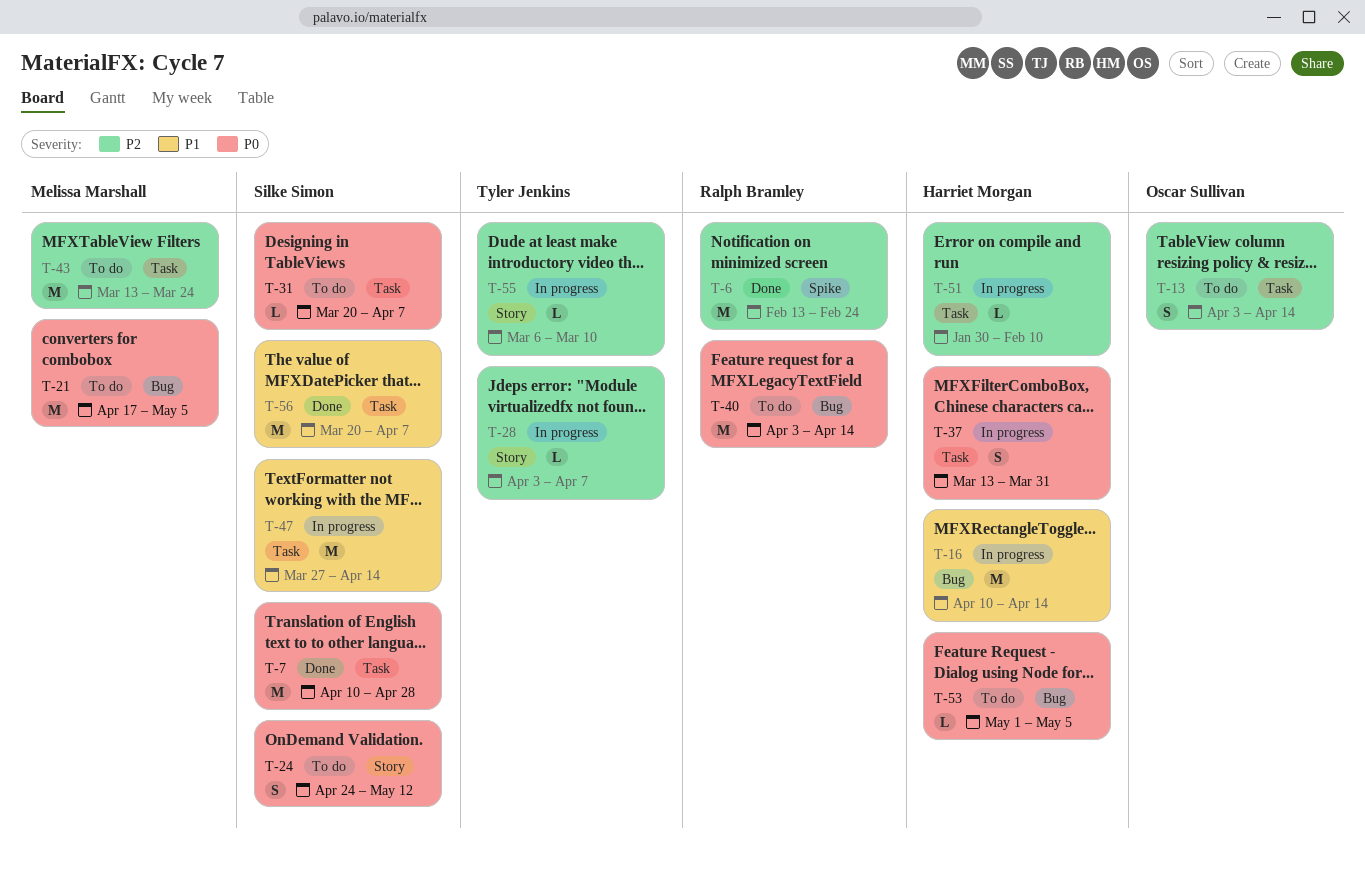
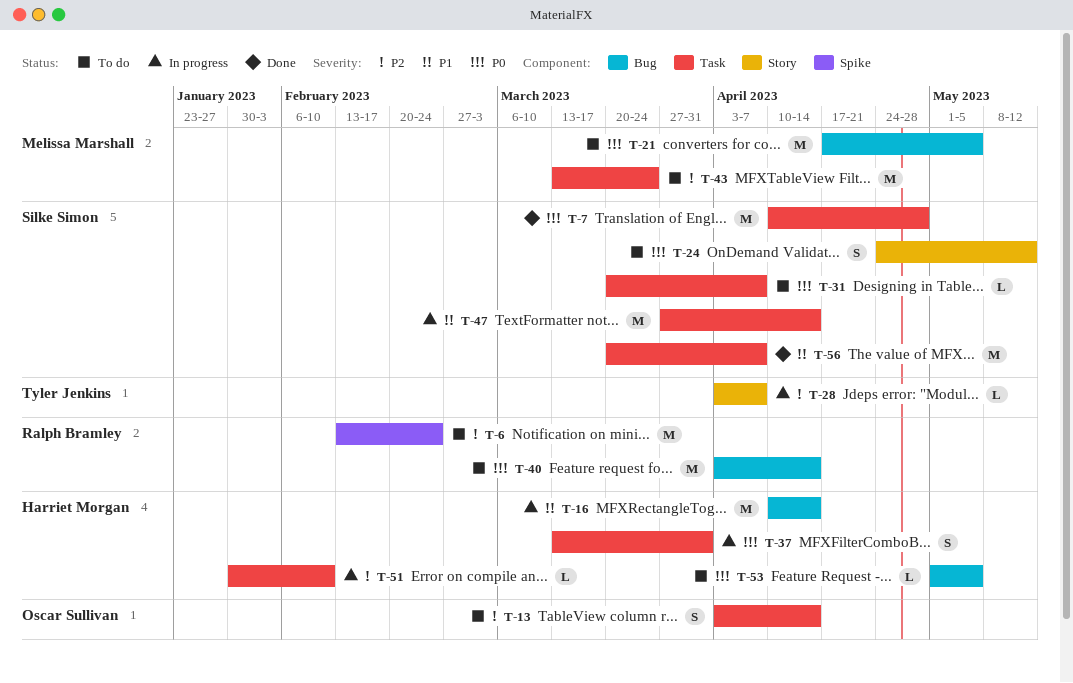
T-6, status: Done -> To do
T-55: present -> none

